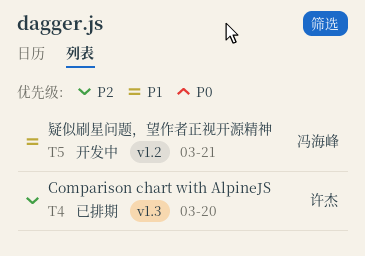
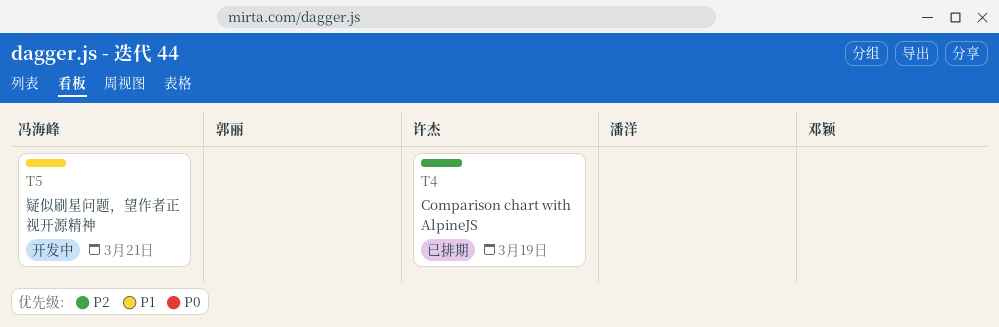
T4, due: Mar 20 -> Mar 19

